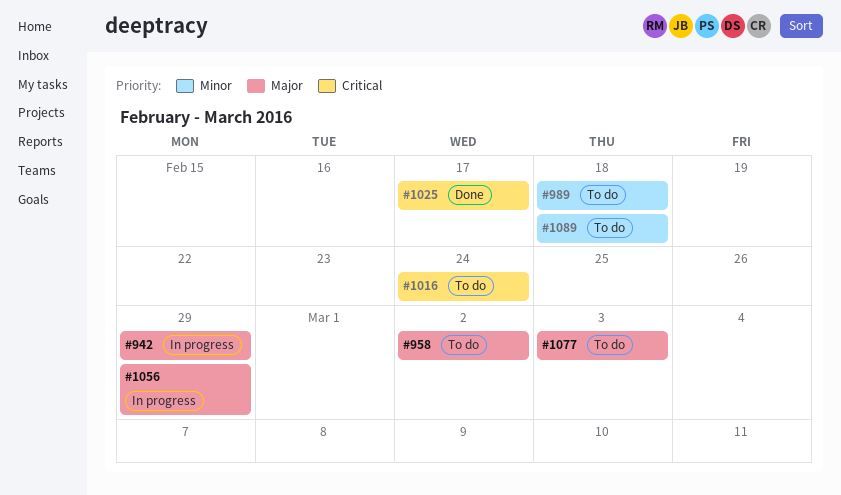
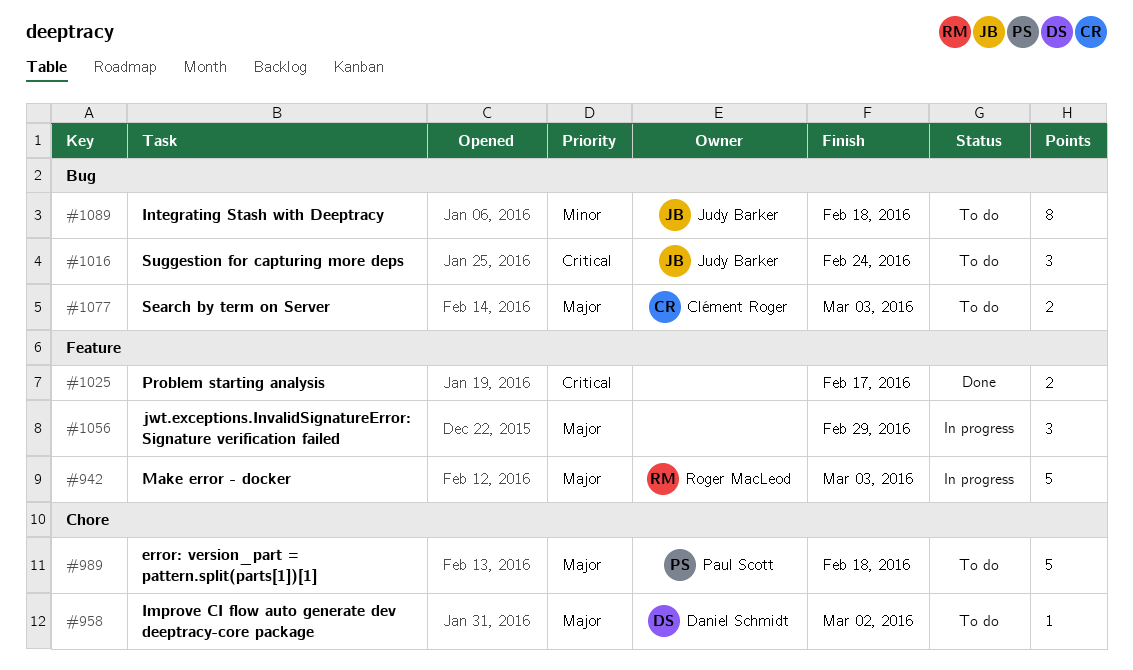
#942, due: Feb 29 -> Mar 3
#989, priority: Minor -> Major

